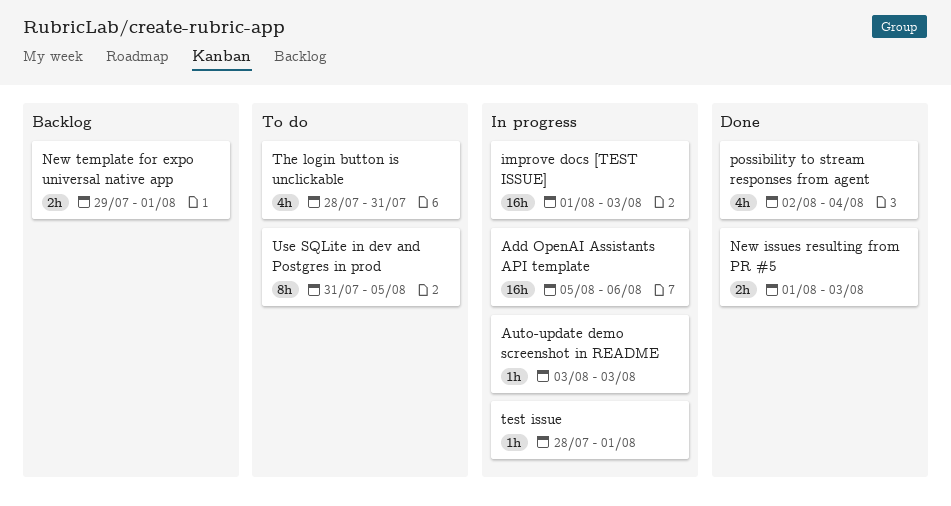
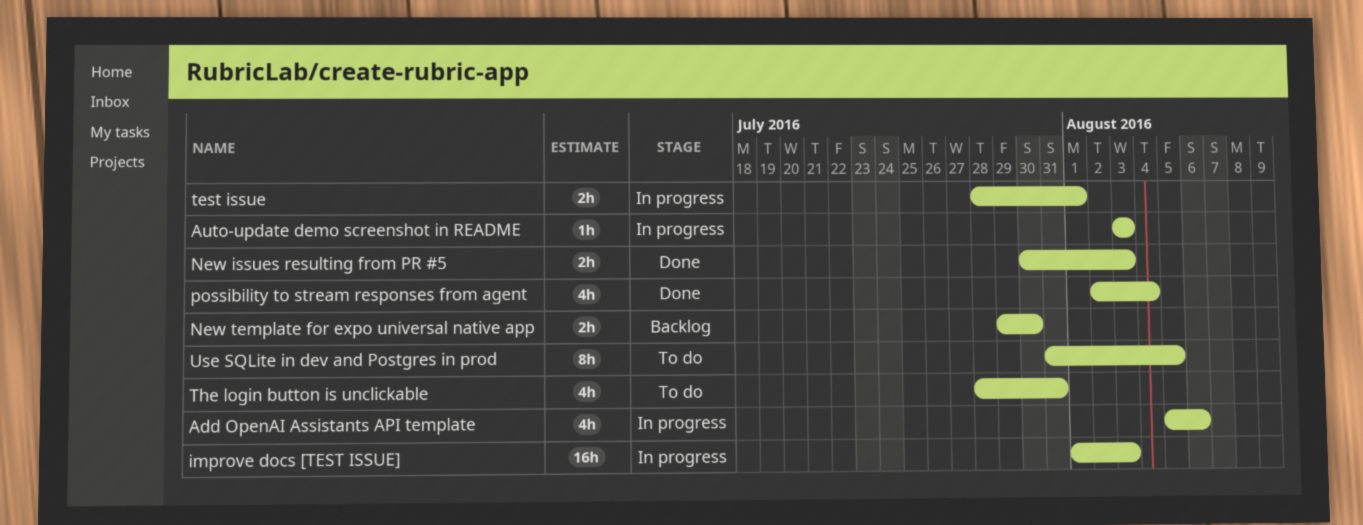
Add OpenAI Assistants API template, estimate: 16h -> 4h
New issues resulting from PR #5, start: Aug 1 -> Jul 30
New template for expo universal native app, due: Aug 1 -> Jul 30
test issue, estimate: 1h -> 2h

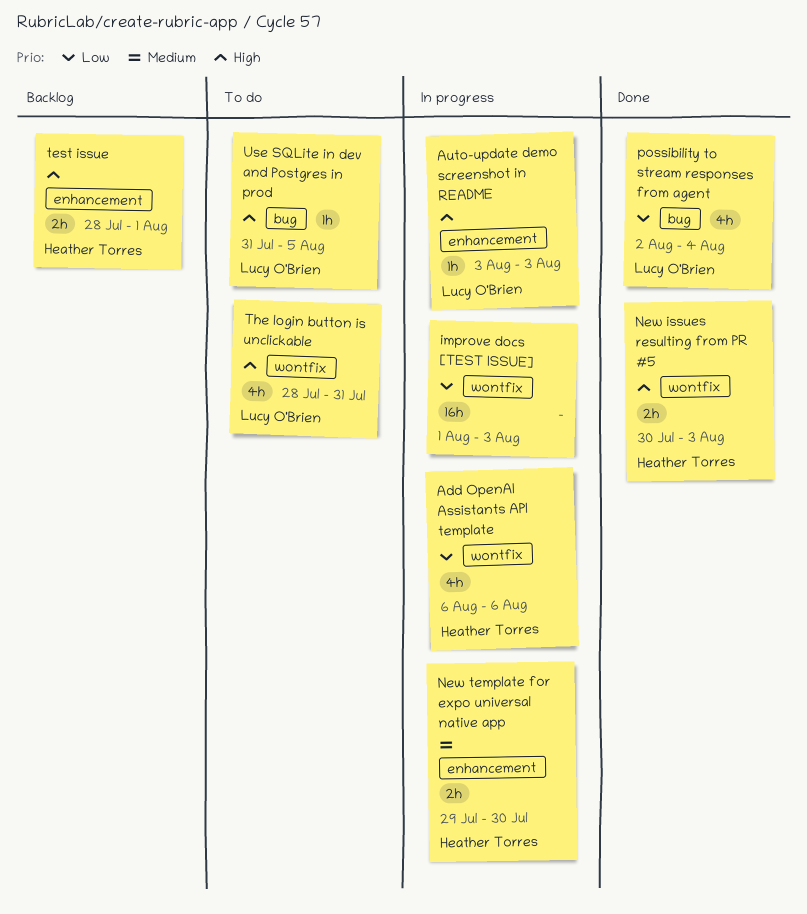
Add OpenAI Assistants API template, start: Aug 5 -> Aug 6
New template for expo universal native app, status: Backlog -> In progress
test issue, status: In progress -> Backlog
Use SQLite in dev and Postgres in prod, estimate: 8h -> 1h

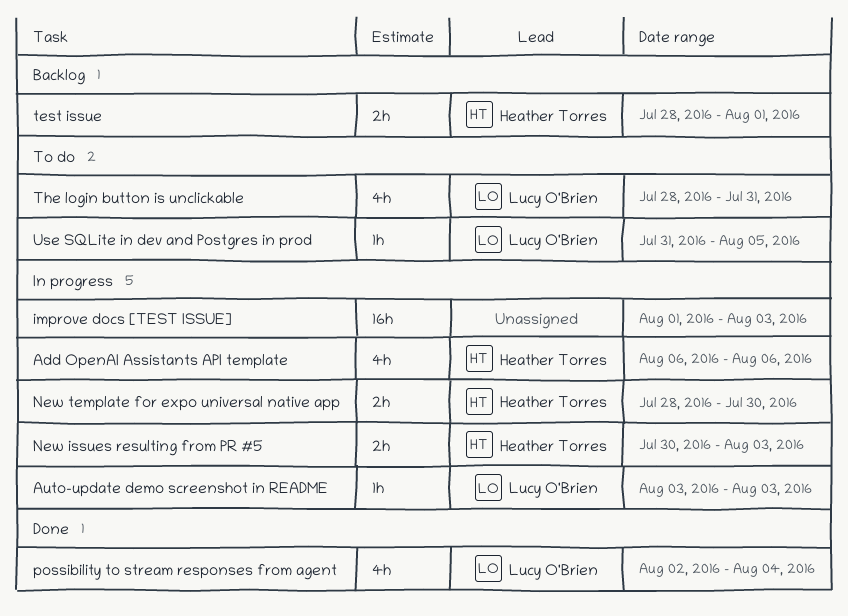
New issues resulting from PR #5, status: Done -> In progress
New template for expo universal native app, start: Jul 29 -> Jul 28

